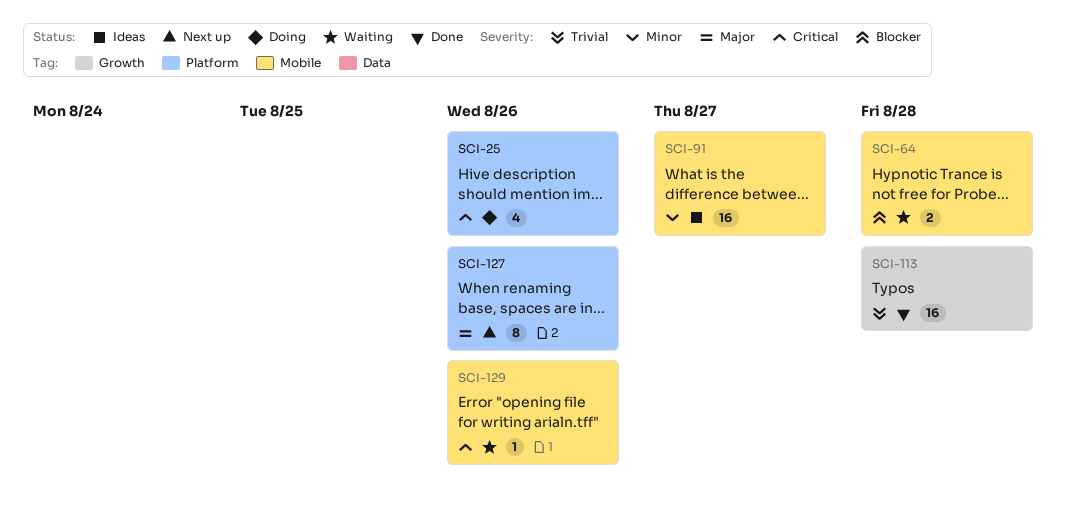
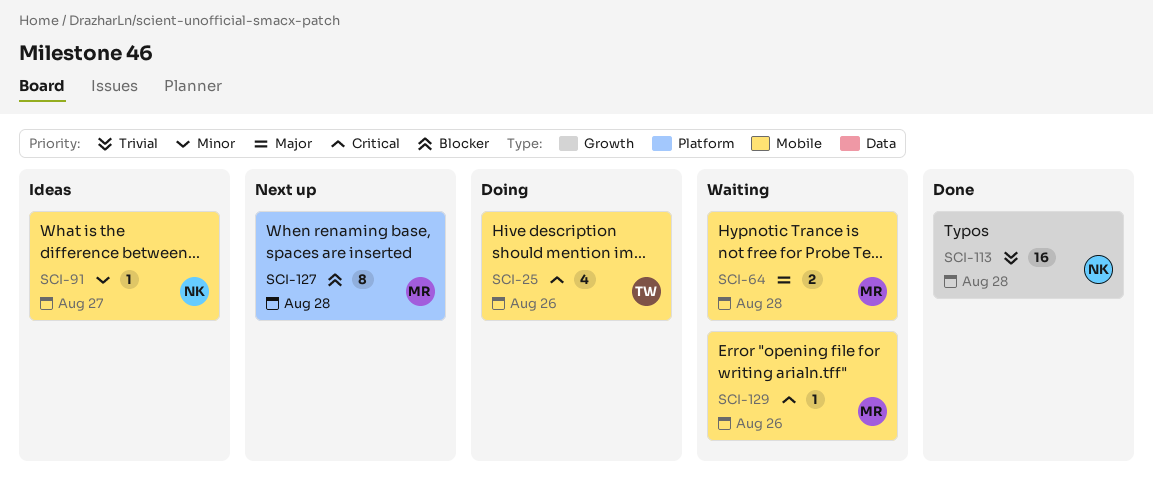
SCI-25, label: Platform -> Mobile
SCI-64, priority: Blocker -> Major
SCI-91, estimate: 16 -> 1
SCI-127, priority: Major -> Blocker
SCI-127, due: Aug 26 -> Aug 28

